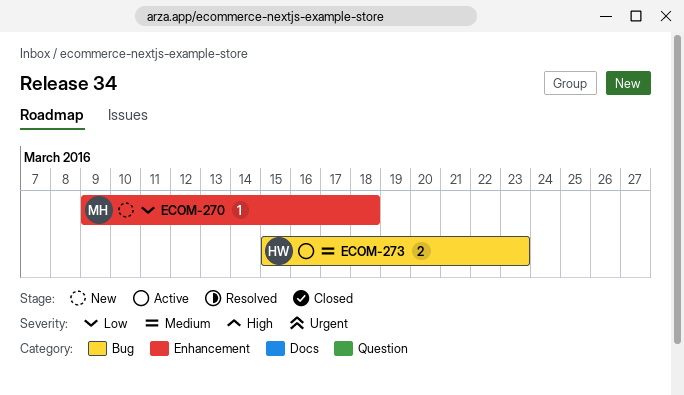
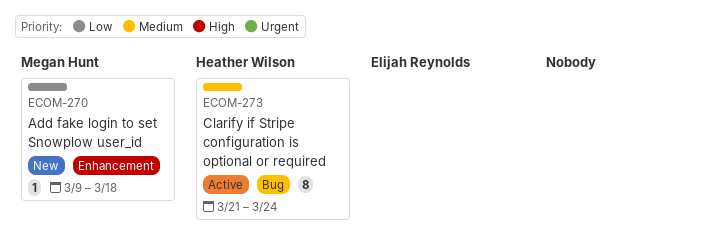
ECOM-273, estimate: 2 -> 8
ECOM-273, start: Mar 15 -> Mar 21
ECOM-273, due: Mar 23 -> Mar 24

